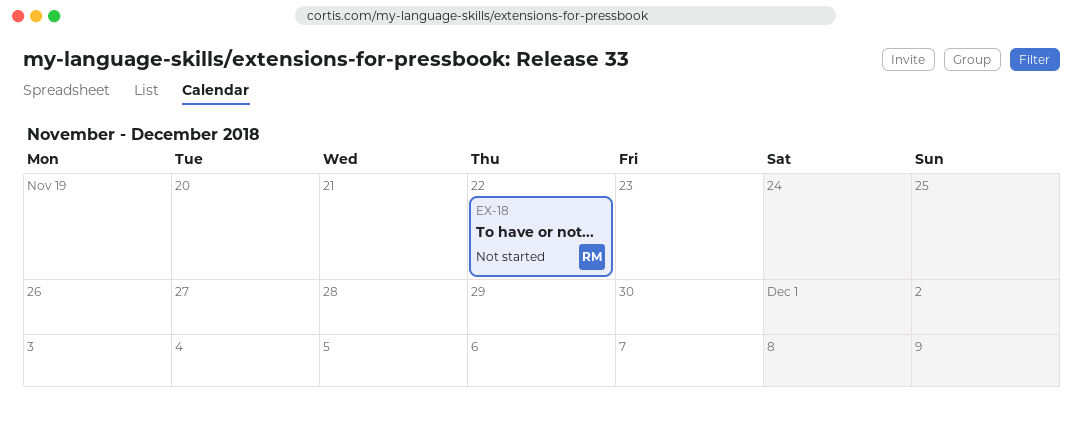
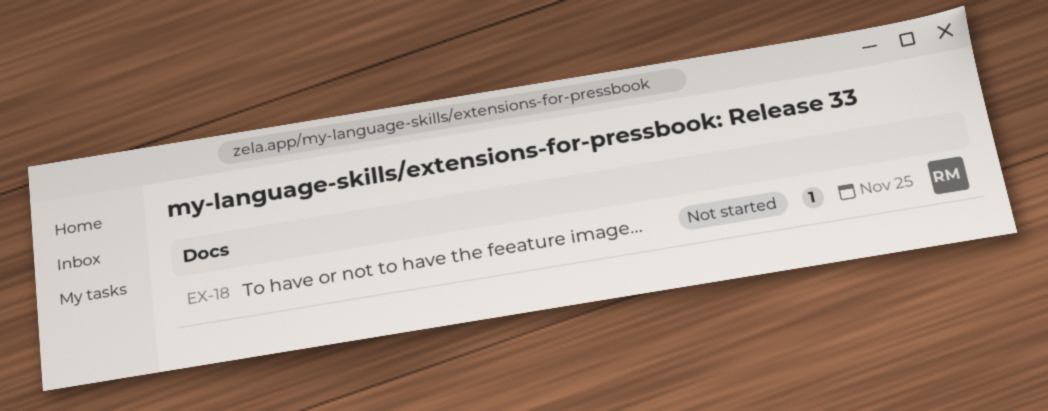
EX-18, due: Nov 22 -> Nov 25

